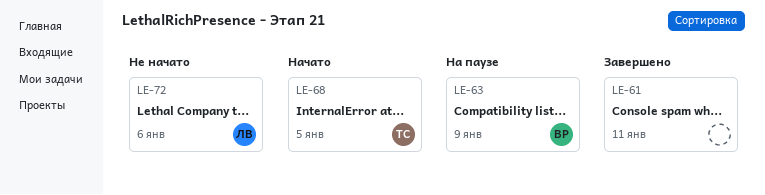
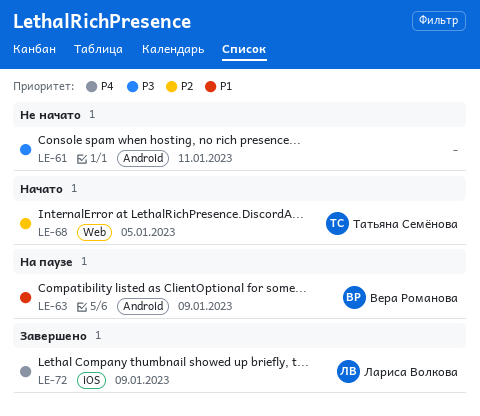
LE-61, status: Завершено -> Не начато
LE-72, status: Не начато -> Завершено
LE-72, due: Jan 6 -> Jan 9

